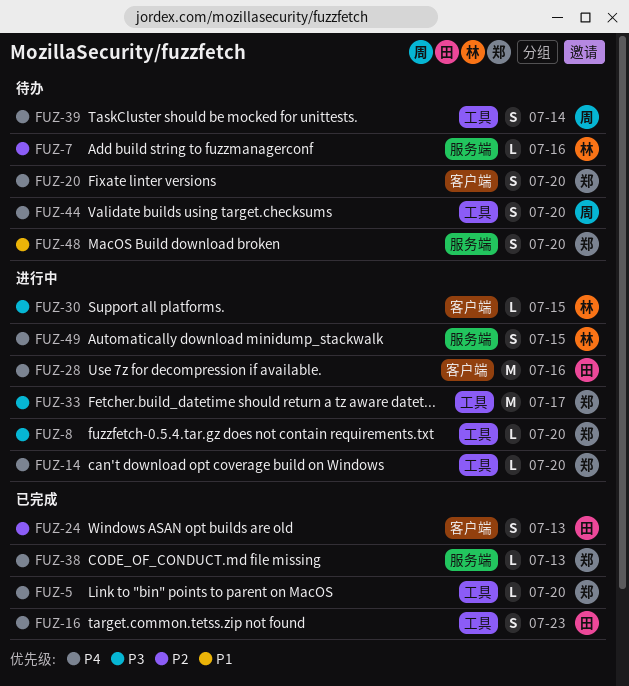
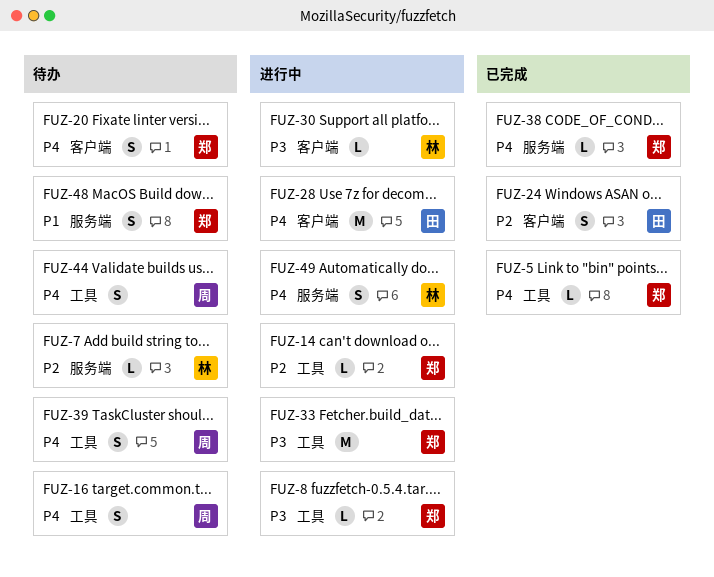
FUZ-14, priority: P4 -> P2
FUZ-16, status: 已完成 -> 待办
FUZ-16, owner: 田 -> 周

